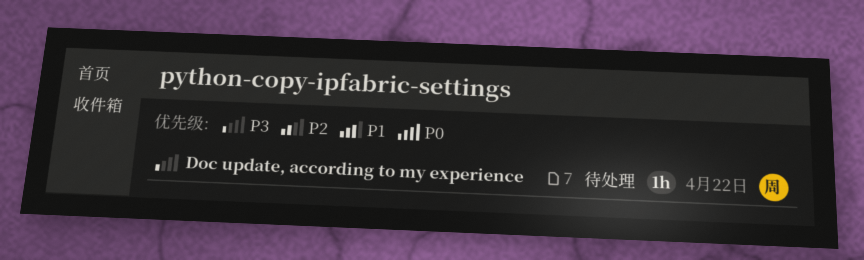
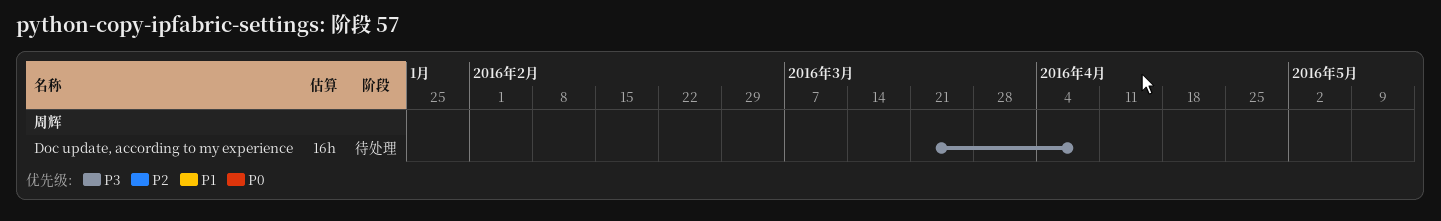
Doc update, according to my experience, estimate: 1h -> 16h
Doc update, according to my experience, due: Apr 22 -> Apr 8

